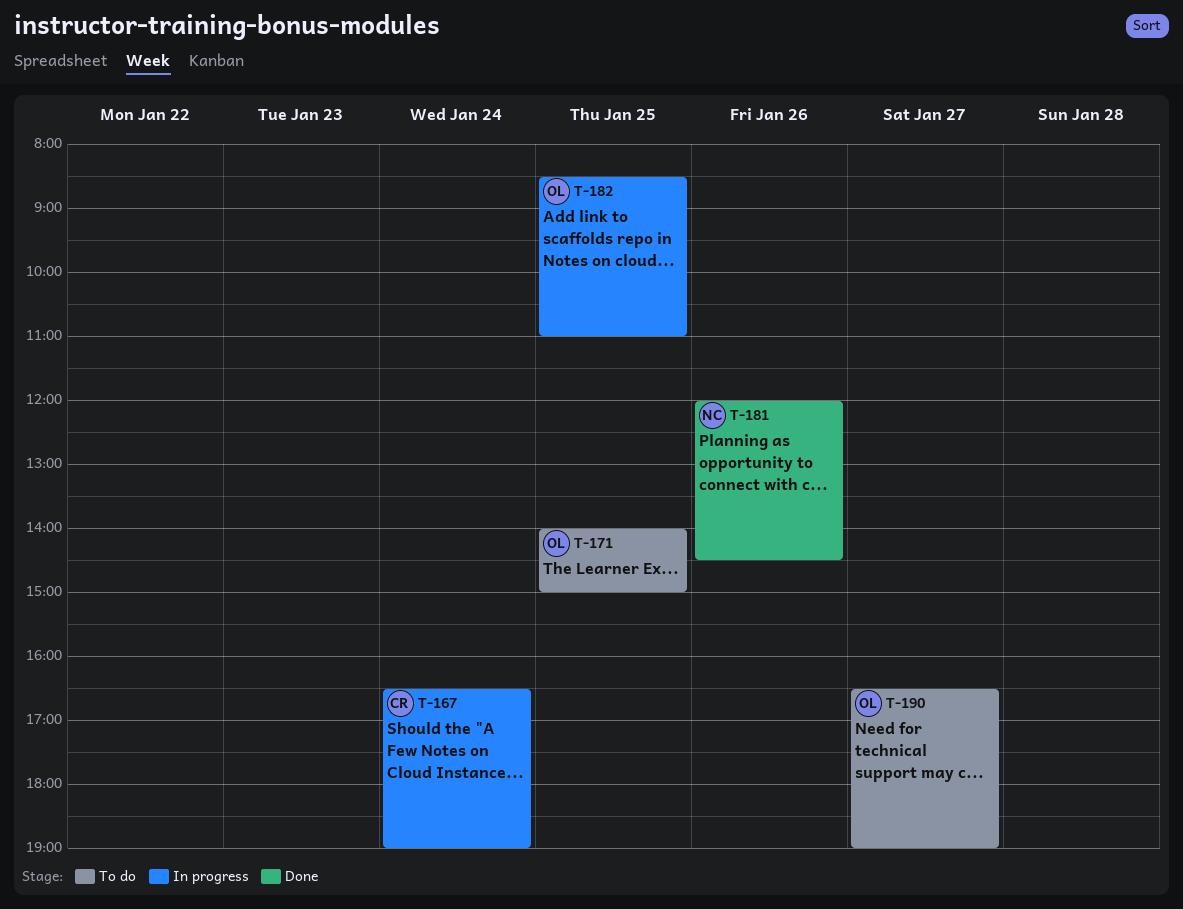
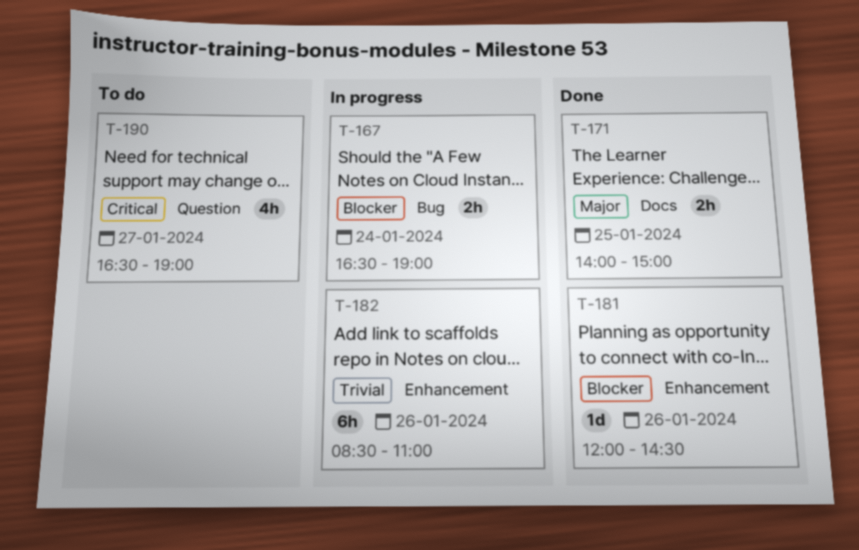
T-171, status: To do -> Done
T-182, day: Jan 25 -> Jan 26

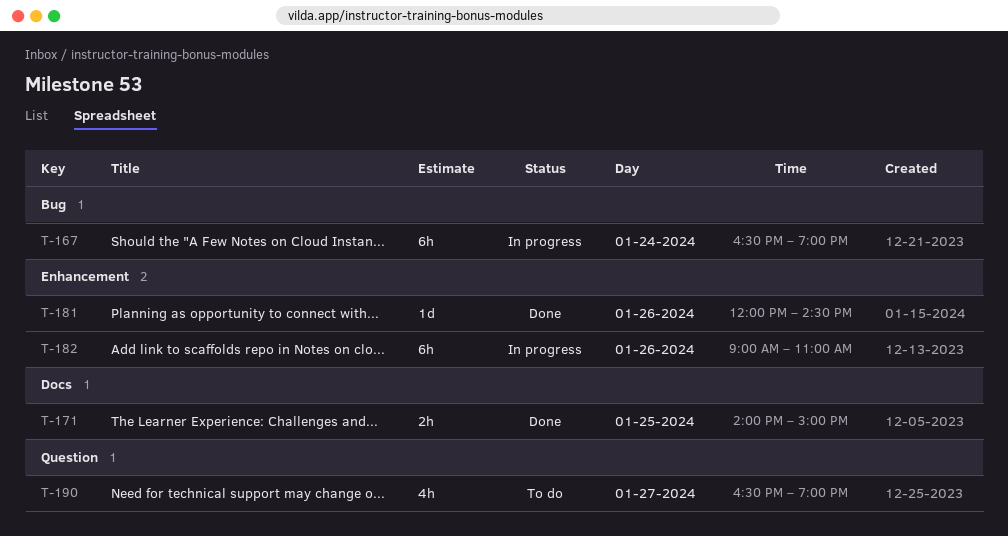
T-167, estimate: 2h -> 6h
T-182, begins: 08:30 -> 09:00

